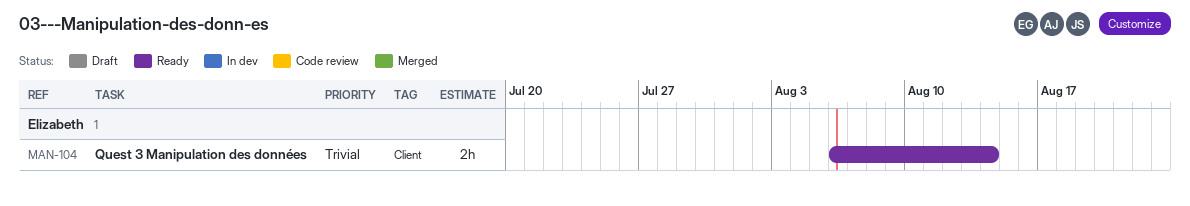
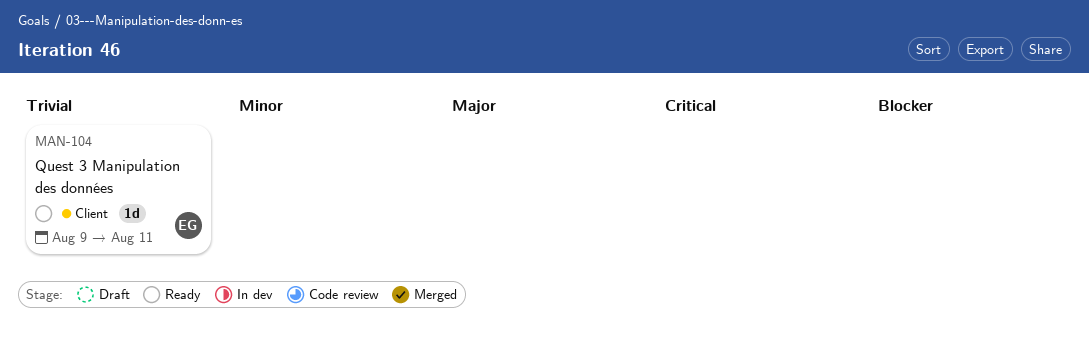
MAN-104, estimate: 2h -> 1d
MAN-104, start: Aug 6 -> Aug 9
MAN-104, due: Aug 14 -> Aug 11

